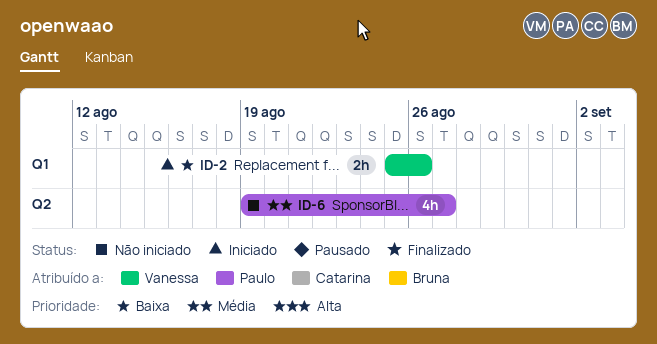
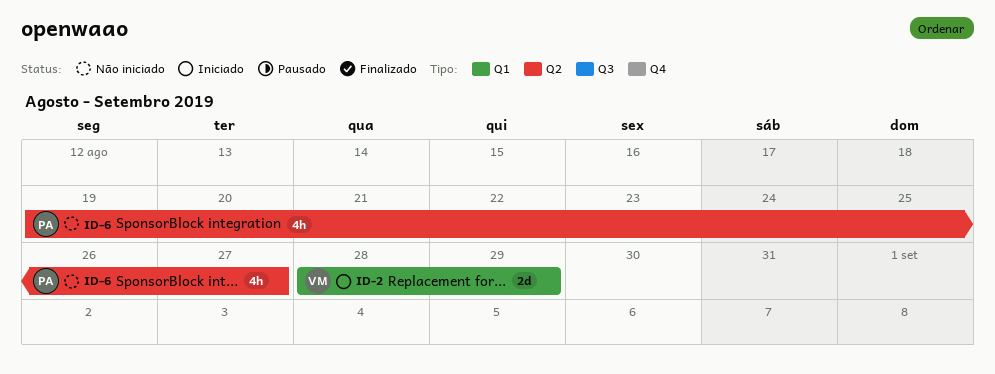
ID-2, estimate: 2h -> 2d
ID-2, start: Aug 25 -> Aug 28
ID-2, due: Aug 26 -> Aug 29

